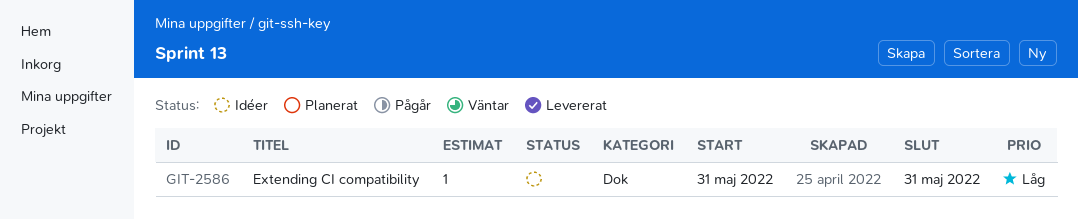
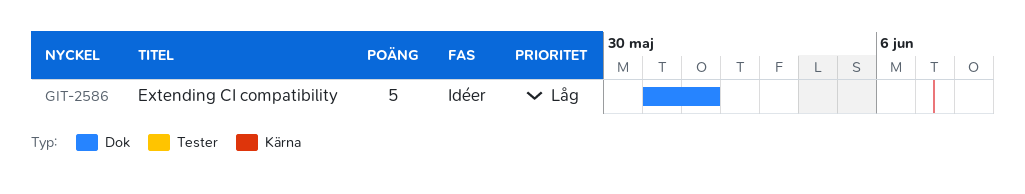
GIT-2586, estimate: 1 -> 5
GIT-2586, due: May 31 -> Jun 1

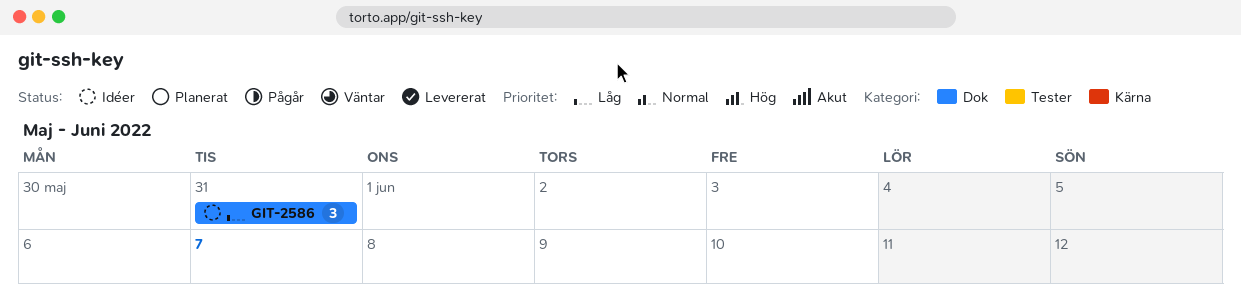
GIT-2586, estimate: 5 -> 3
GIT-2586, due: Jun 1 -> May 31

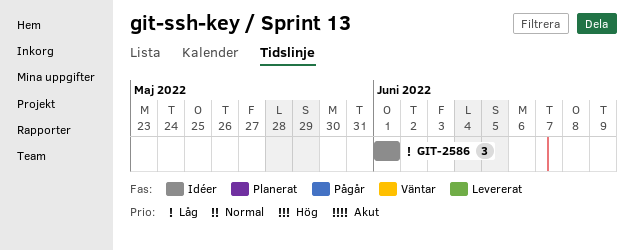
GIT-2586, start: May 31 -> Jun 1
GIT-2586, due: May 31 -> Jun 1

